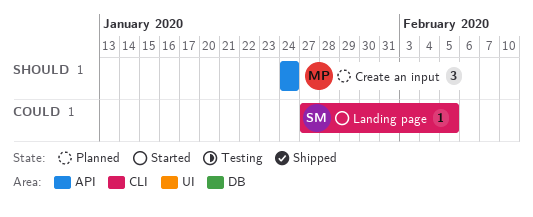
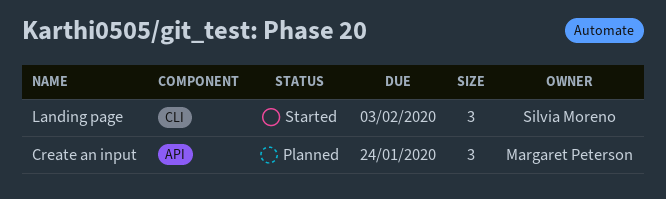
Landing page, estimate: 1 -> 3
Landing page, due: Feb 5 -> Feb 3

